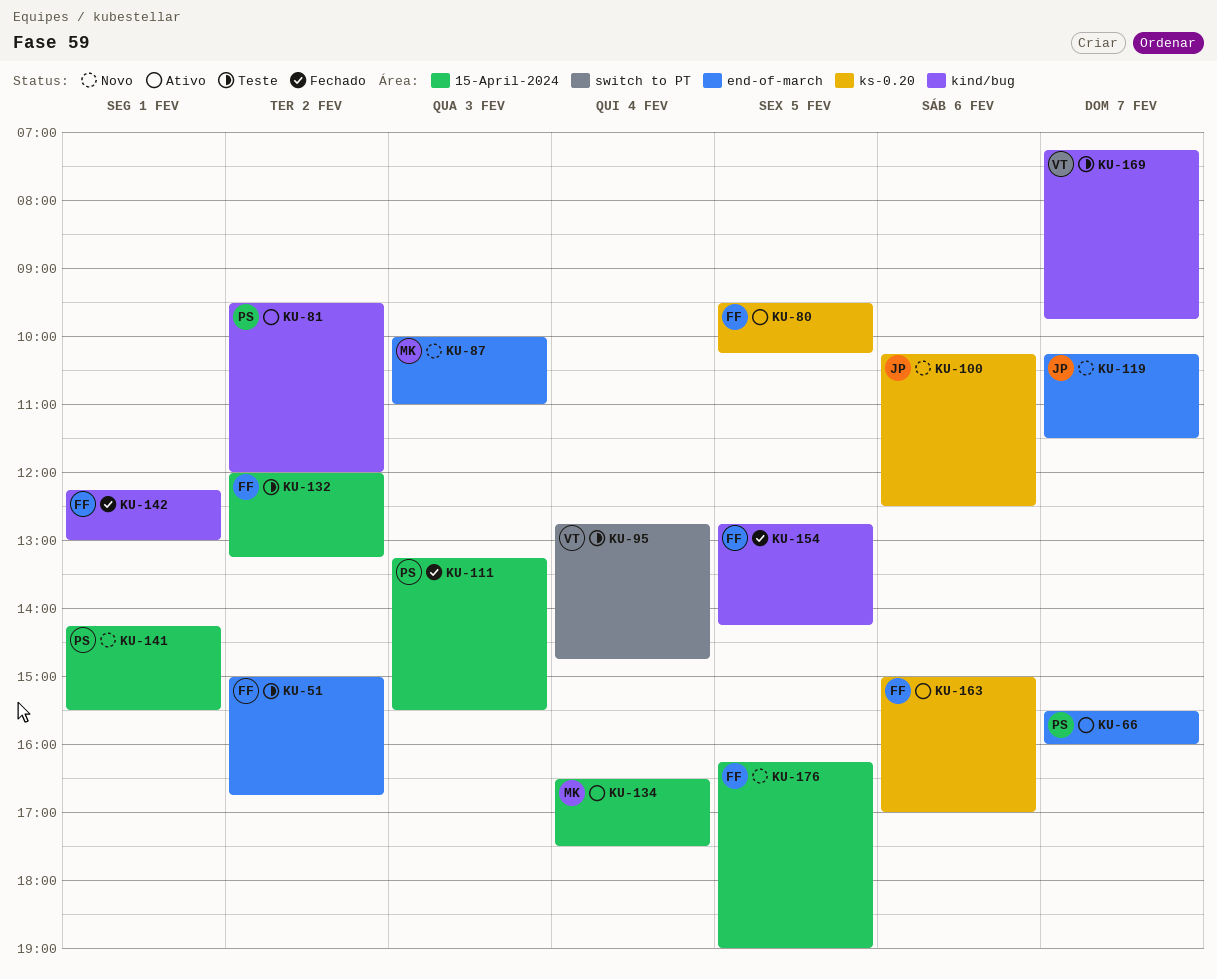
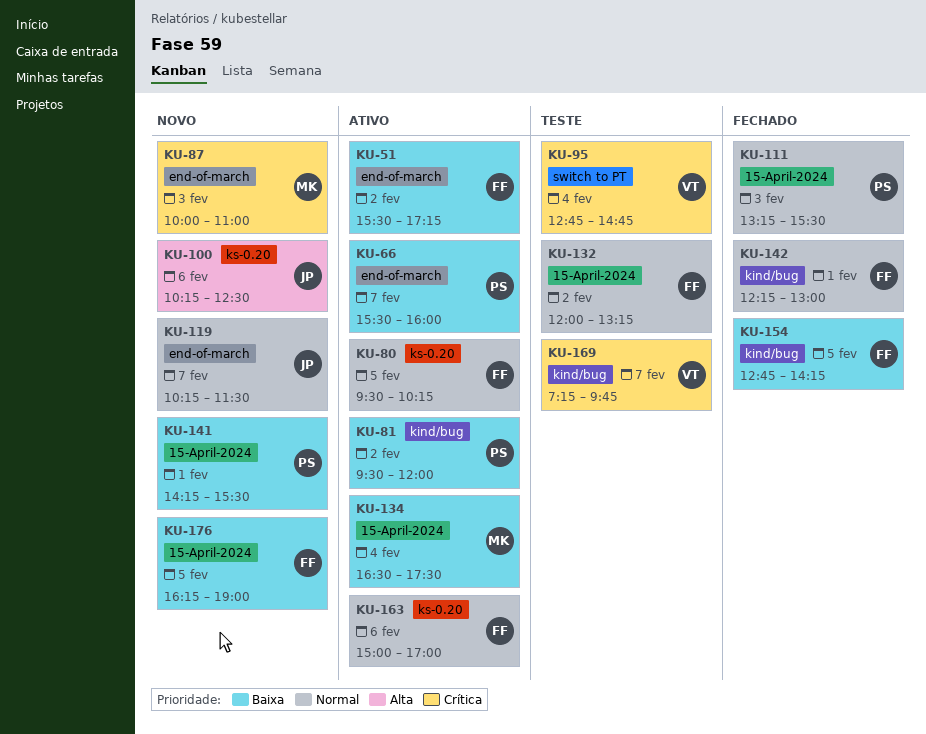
KU-51, status: Teste -> Ativo
KU-51, begins: 15:00 -> 15:30
KU-51, ends: 16:45 -> 17:15

